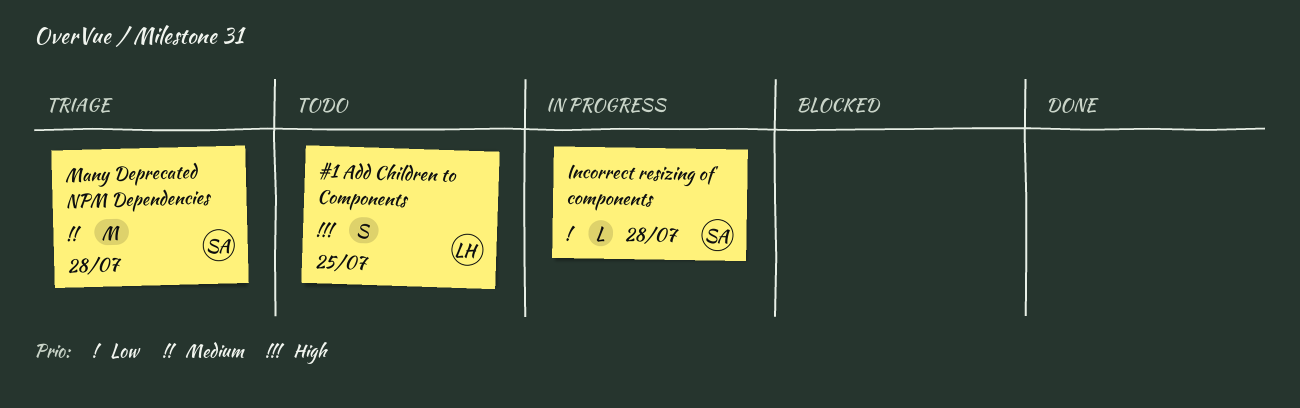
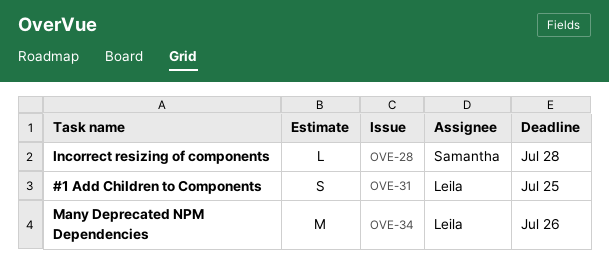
Many Deprecated NPM Dependencies, owner: Samantha -> Leila
Many Deprecated NPM Dependencies, due: Jul 28 -> Jul 26

